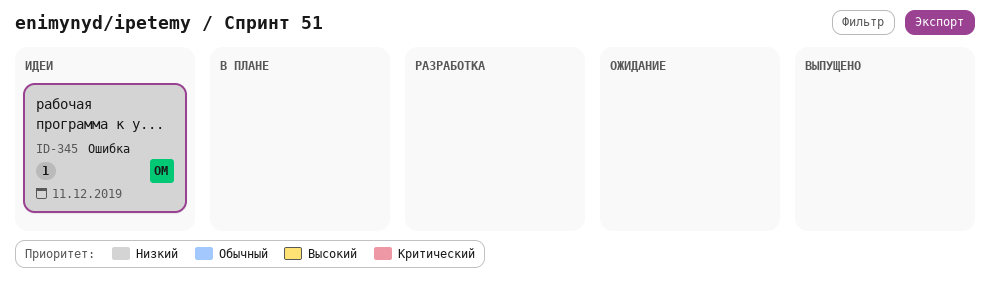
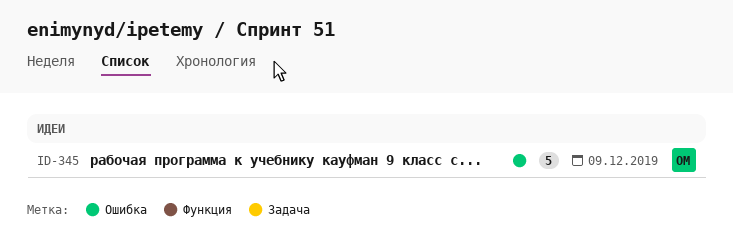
ID-345, estimate: 1 -> 5
ID-345, due: Dec 11 -> Dec 9

